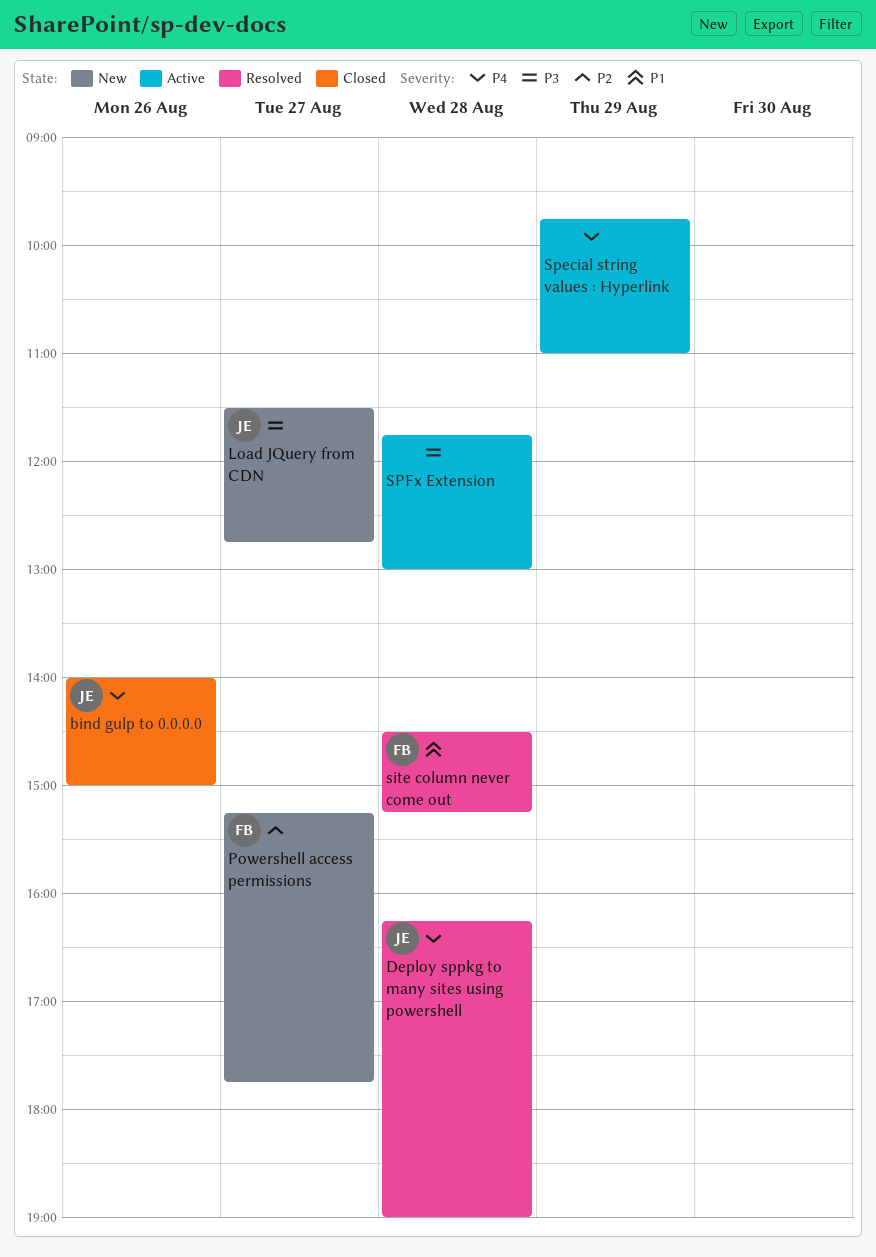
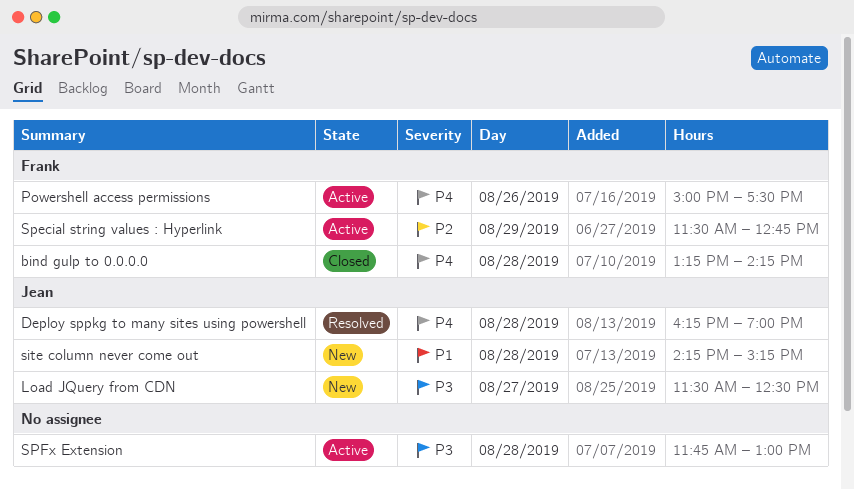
bind gulp to 0.0.0.0, owner: Jean -> Frank
bind gulp to 0.0.0.0, day: Aug 26 -> Aug 28
bind gulp to 0.0.0.0, begins: 14:00 -> 13:15
bind gulp to 0.0.0.0, ends: 15:00 -> 14:15
Load JQuery from CDN, ends: 12:45 -> 12:30
Powershell access permissions, status: New -> Active
Powershell access permissions, priority: P2 -> P4
Powershell access permissions, day: Aug 27 -> Aug 26
Powershell access permissions, begins: 15:15 -> 15:00
Powershell access permissions, ends: 17:45 -> 17:30
site column never come out, status: Resolved -> New
site column never come out, owner: Frank -> Jean
site column never come out, begins: 14:30 -> 14:15
Special string values : Hyperlink, owner: none -> Frank
Special string values : Hyperlink, priority: P4 -> P2
Special string values : Hyperlink, begins: 09:45 -> 11:30
Special string values : Hyperlink, ends: 11:00 -> 12:45

